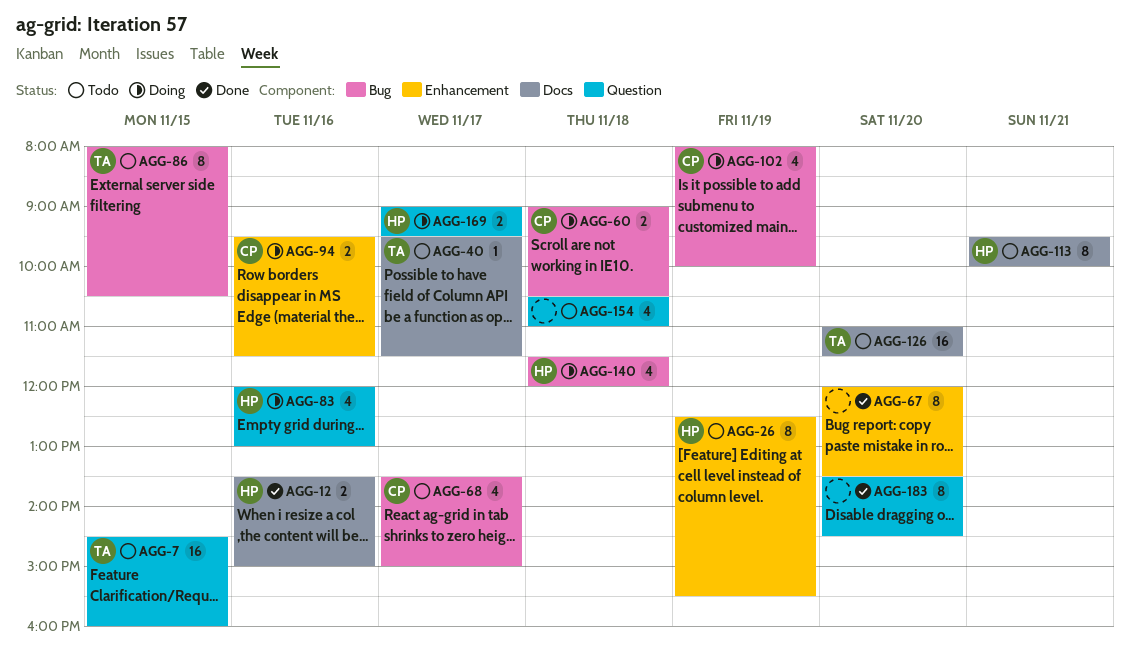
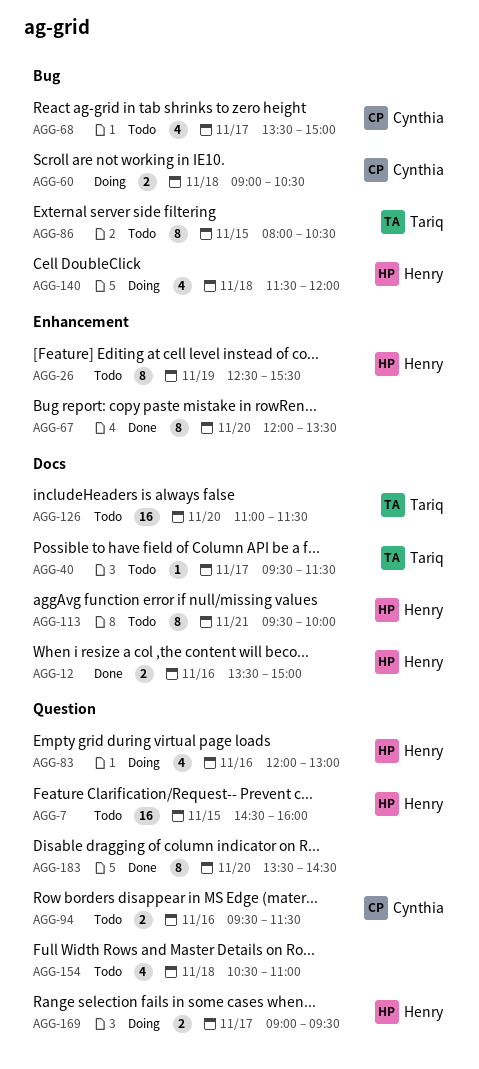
AGG-7, owner: Tariq -> Henry
AGG-94, status: Doing -> Todo
AGG-94, label: Enhancement -> Question
AGG-102: present -> none

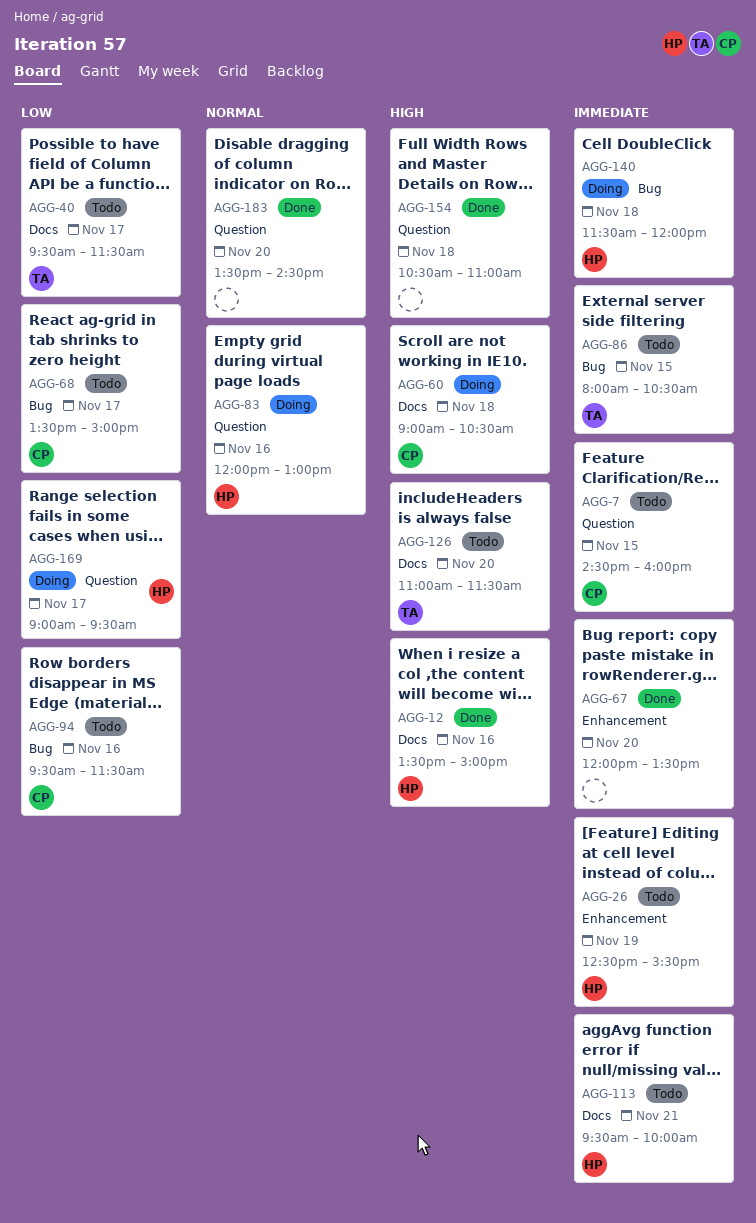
AGG-7, owner: Henry -> Cynthia
AGG-60, label: Bug -> Docs
AGG-94, label: Question -> Bug
AGG-154, status: Todo -> Done

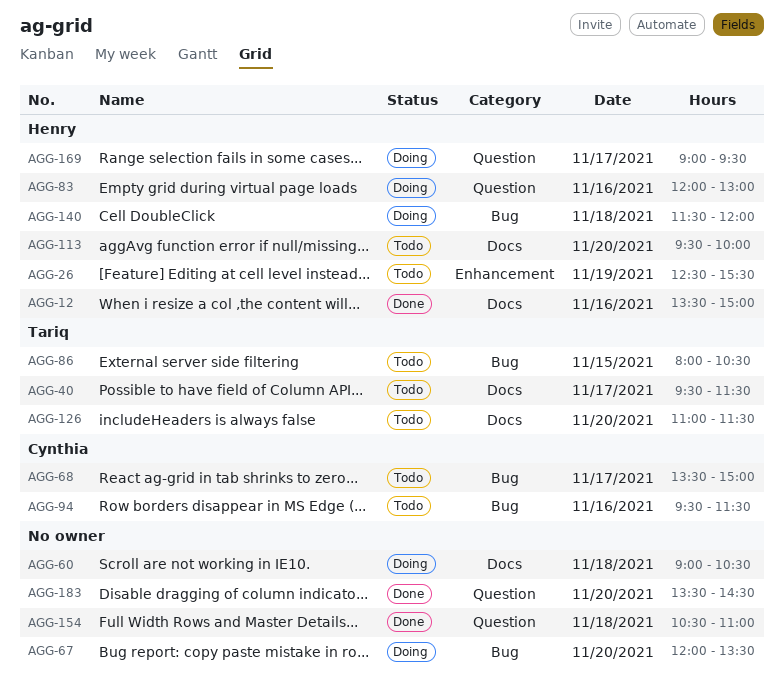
AGG-7: present -> none
AGG-60, owner: Cynthia -> none
AGG-67, status: Done -> Doing
AGG-67, label: Enhancement -> Bug
AGG-113, day: Nov 21 -> Nov 20

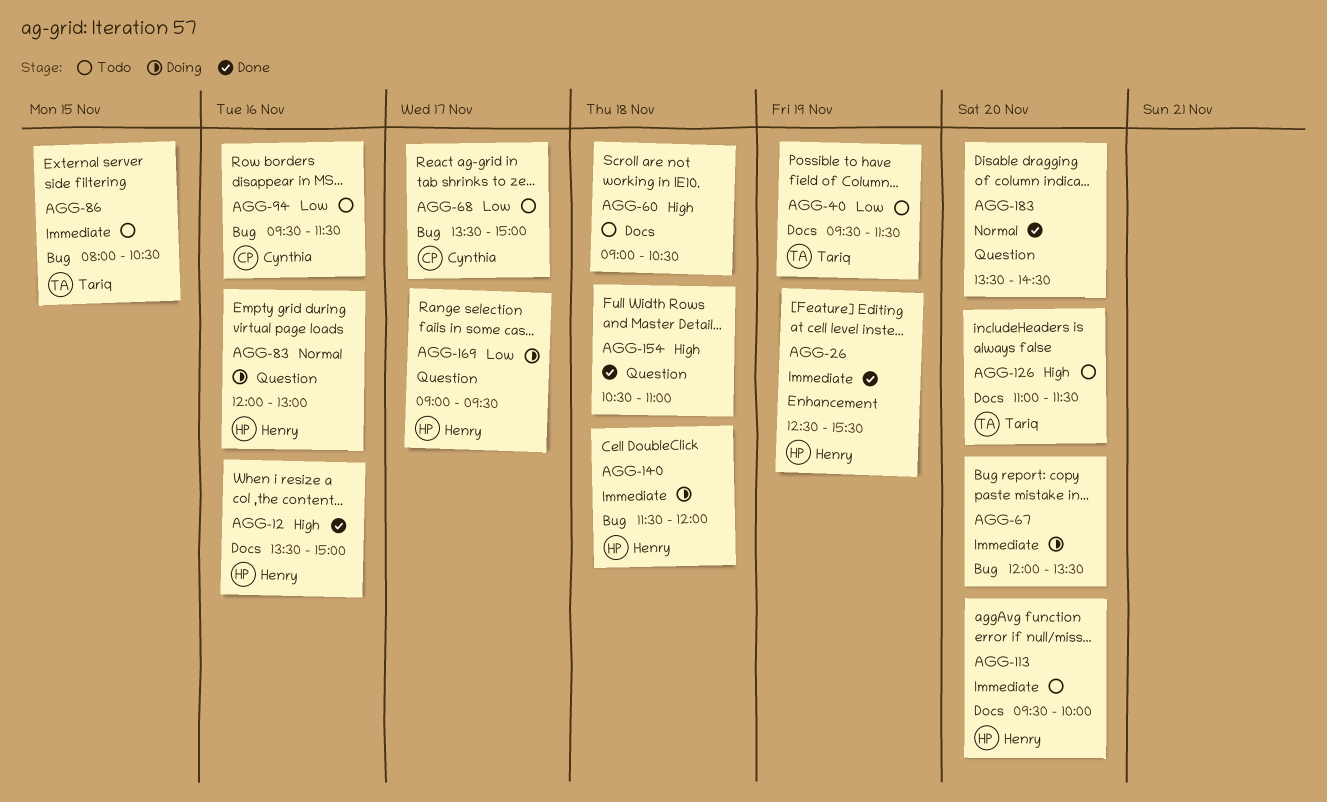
AGG-26, status: Todo -> Done
AGG-40, day: Nov 17 -> Nov 19
AGG-60, status: Doing -> Todo

